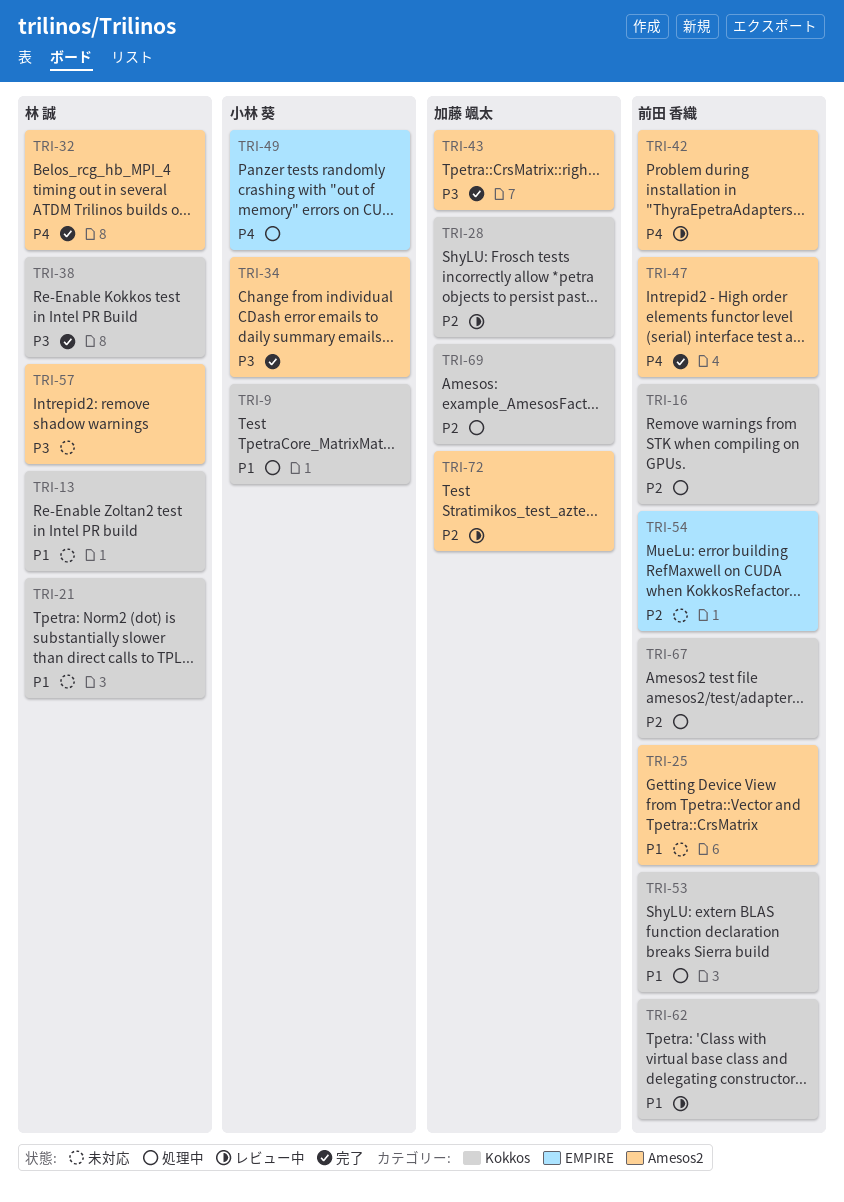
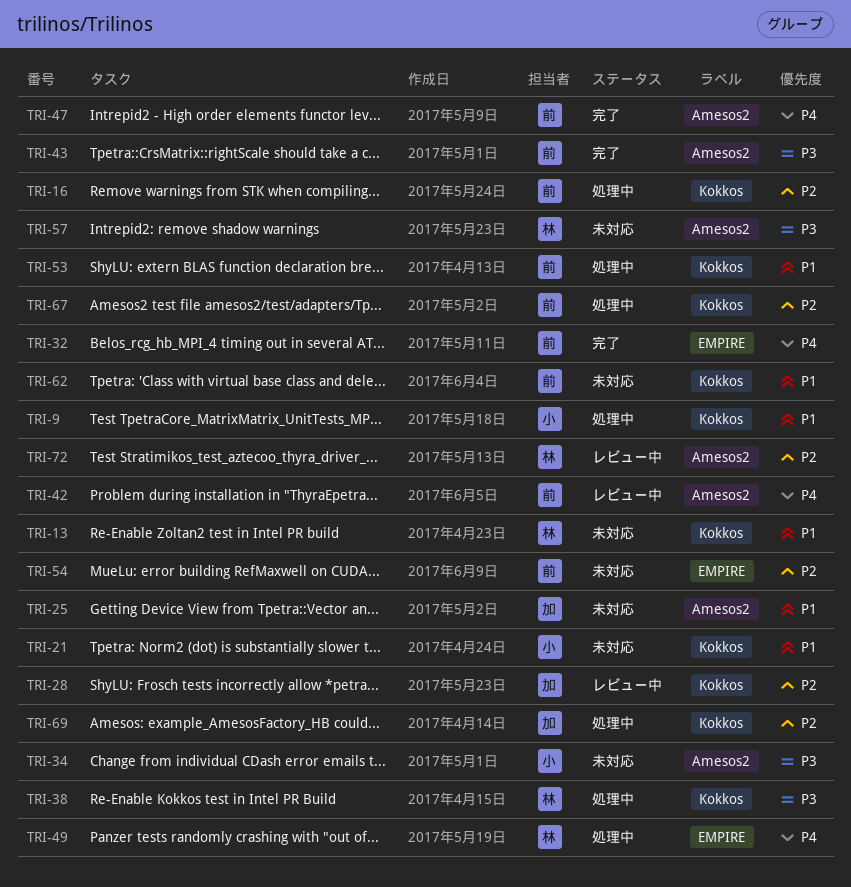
TRI-21, owner: 林 誠 -> 小林 葵
TRI-25, owner: 前田 香織 -> 加藤 颯太
TRI-32, owner: 林 誠 -> 前田 香織
TRI-32, label: Amesos2 -> EMPIRE
TRI-34, status: 完了 -> 未対応
TRI-38, status: 完了 -> 処理中
TRI-43, owner: 加藤 颯太 -> 前田 香織
TRI-49, owner: 小林 葵 -> 林 誠
TRI-62, status: レビュー中 -> 未対応
TRI-72, owner: 加藤 颯太 -> 林 誠

